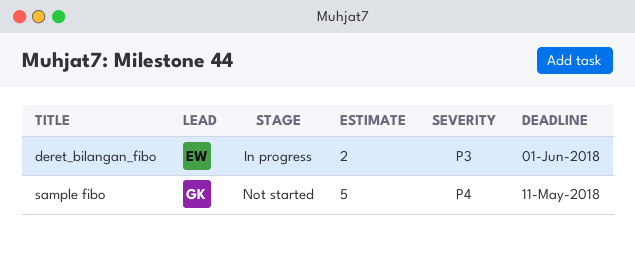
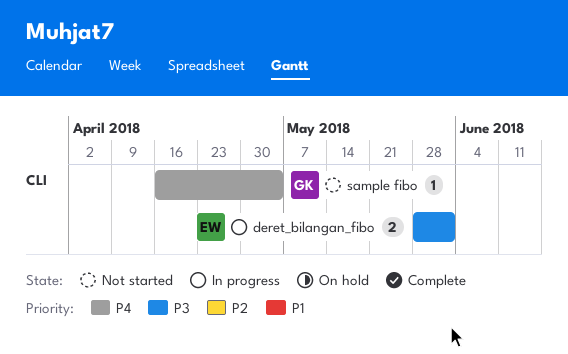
sample fibo, estimate: 5 -> 1
sample fibo, due: May 11 -> May 4

